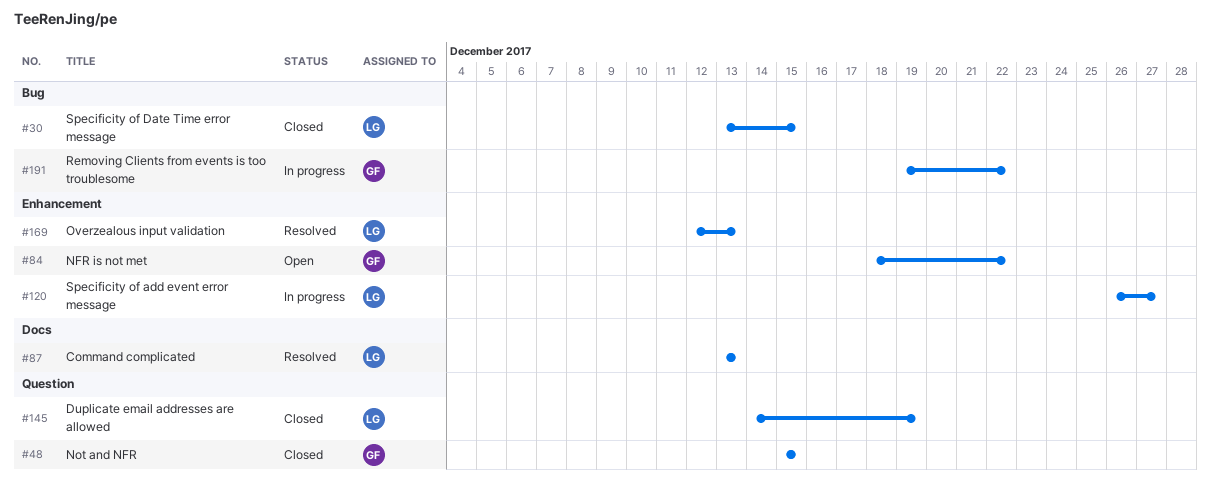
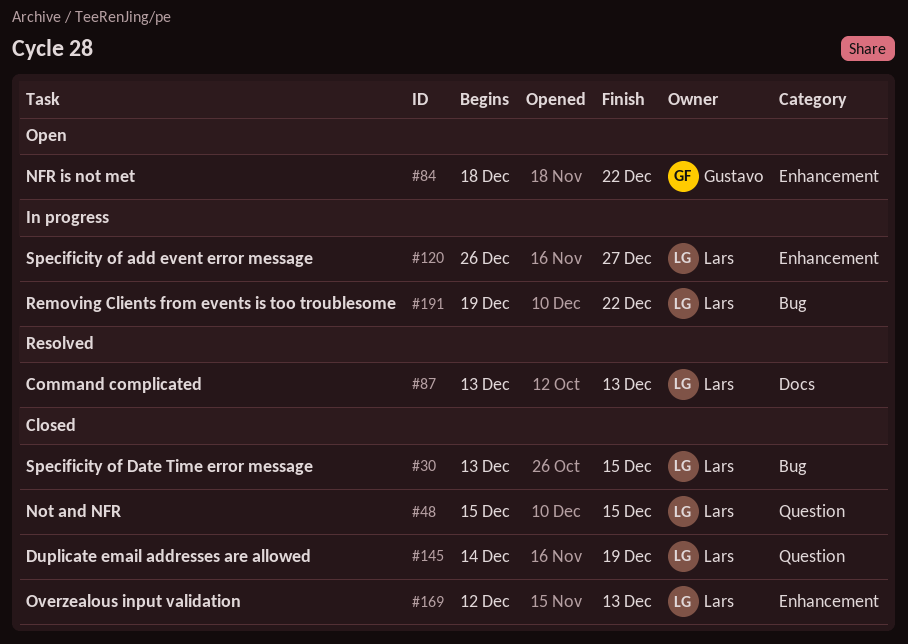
#48, owner: Gustavo -> Lars
#169, status: Resolved -> Closed
#191, owner: Gustavo -> Lars

